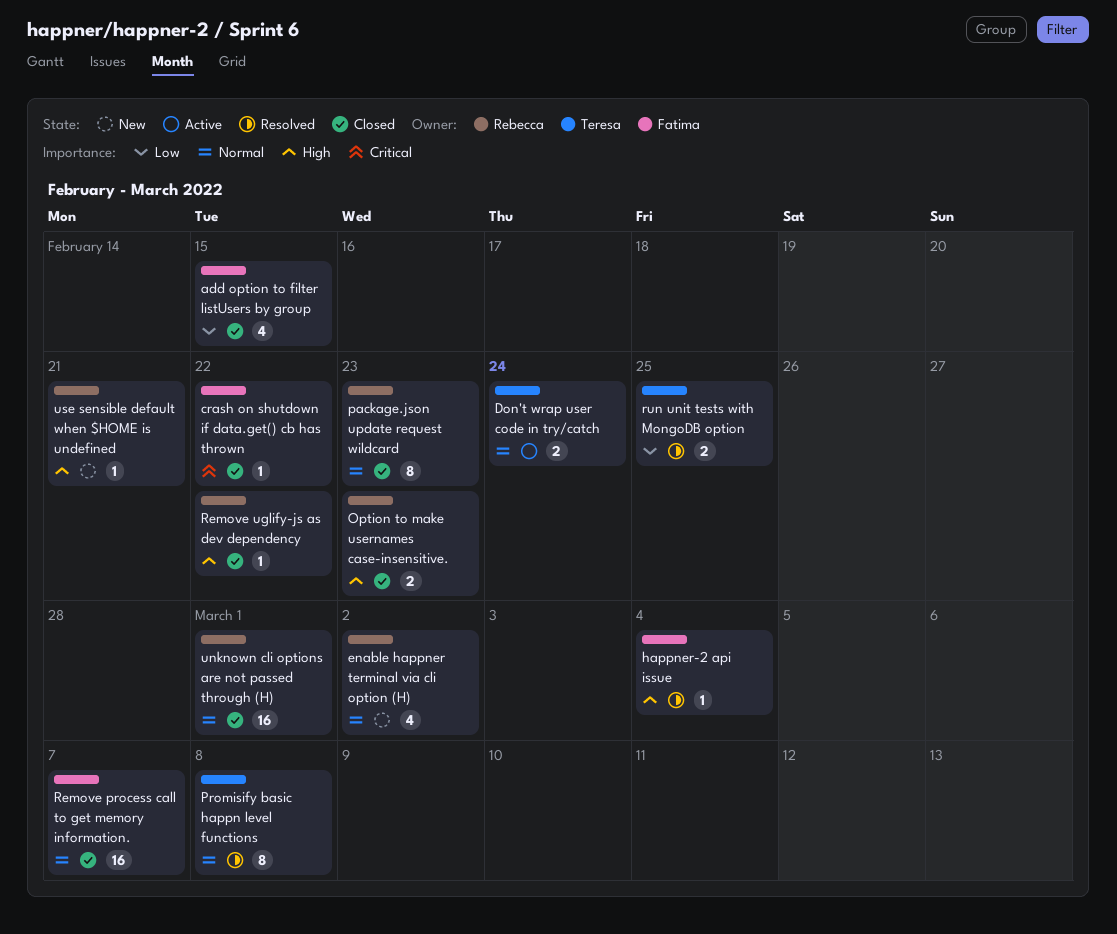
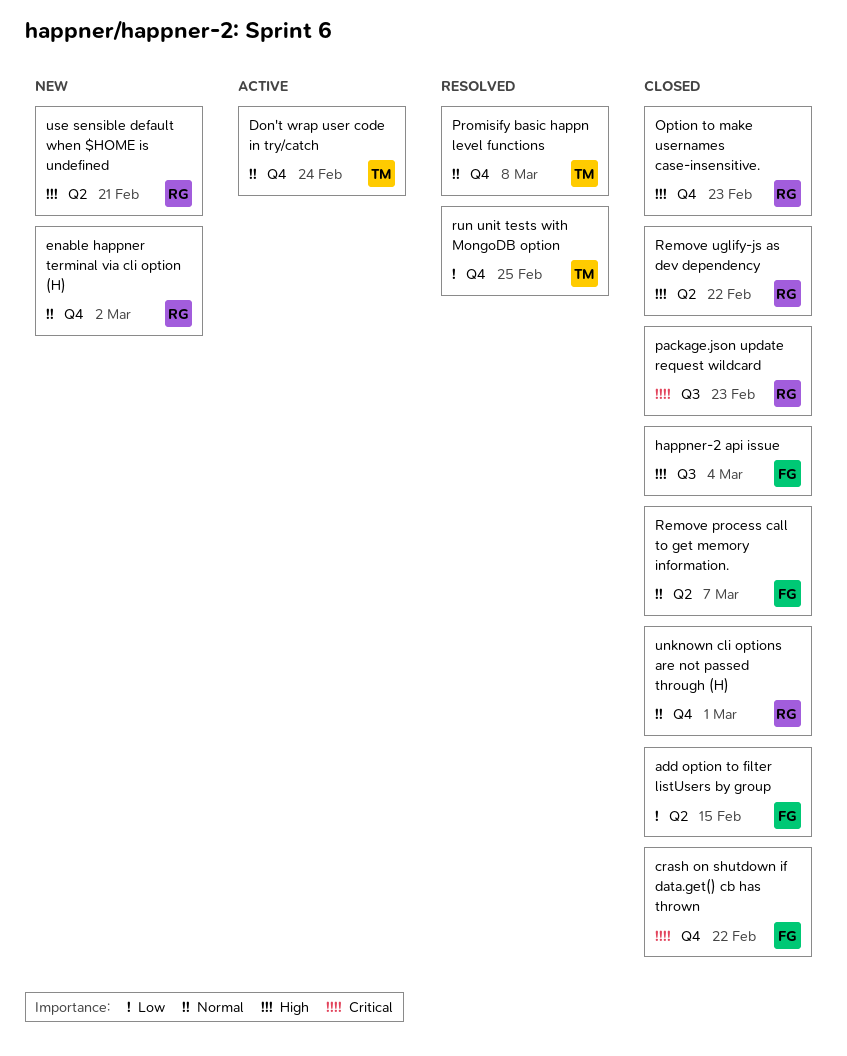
happner-2 api issue, status: Resolved -> Closed
package.json update request wildcard, priority: Normal -> Critical

